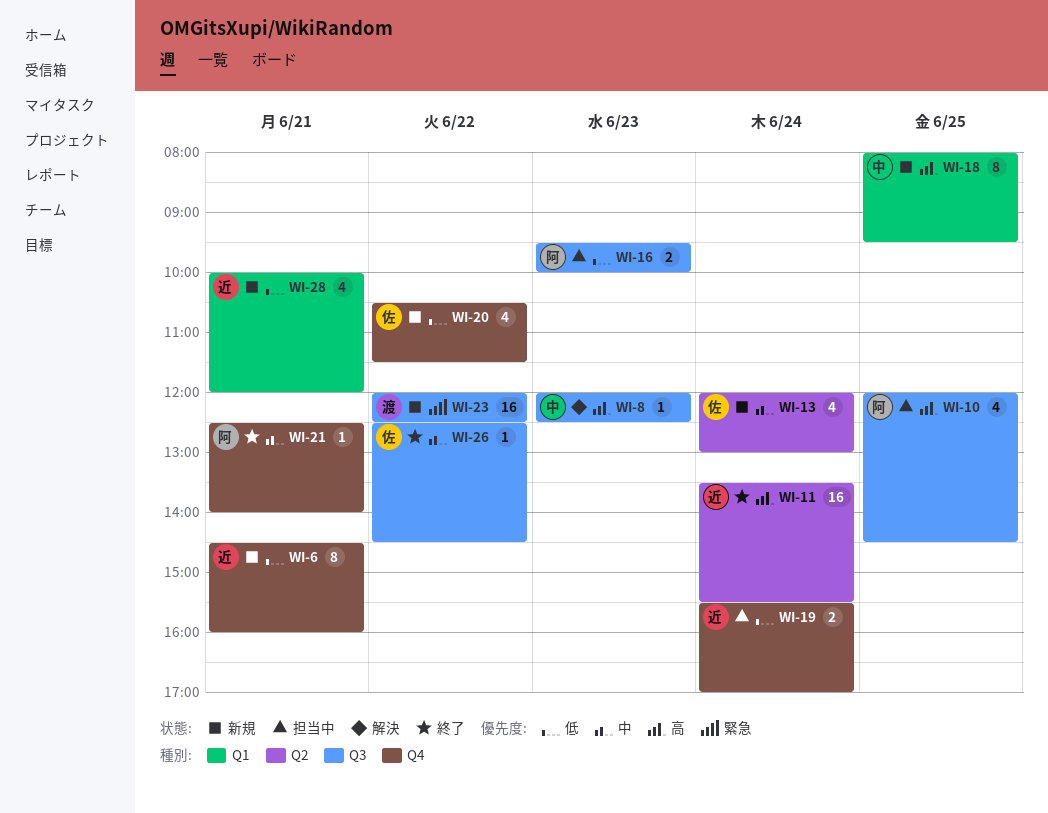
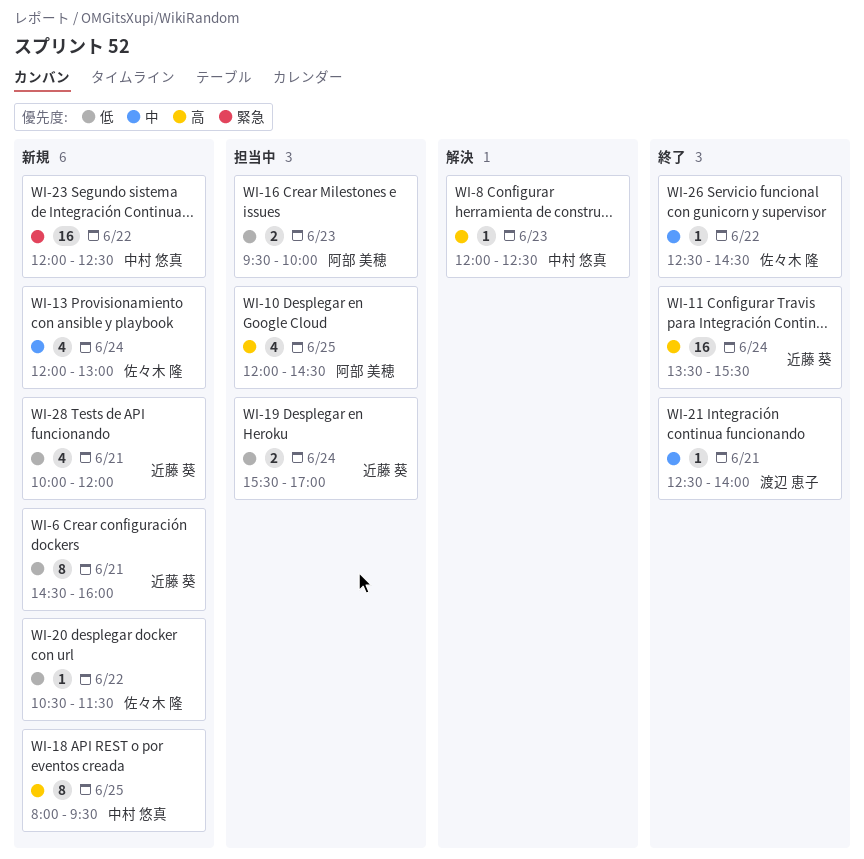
WI-20, estimate: 4 -> 1
WI-21, owner: 阿部 美穂 -> 渡辺 恵子
WI-23, owner: 渡辺 恵子 -> 中村 悠真

